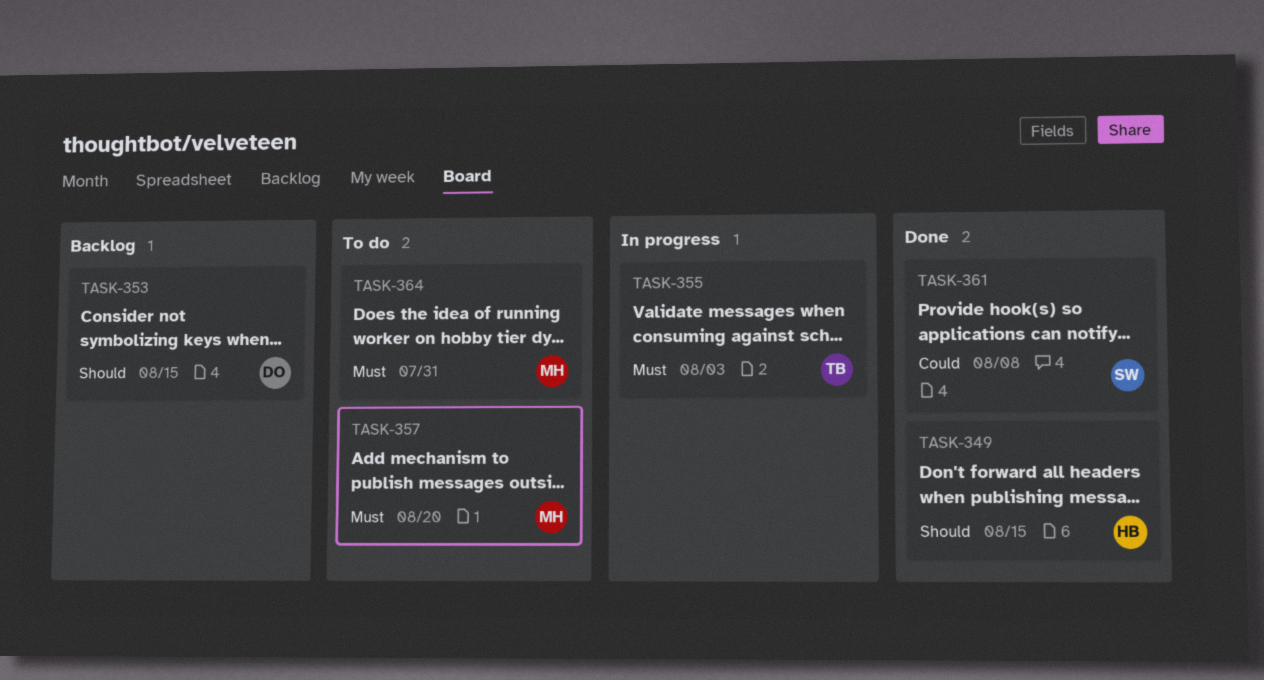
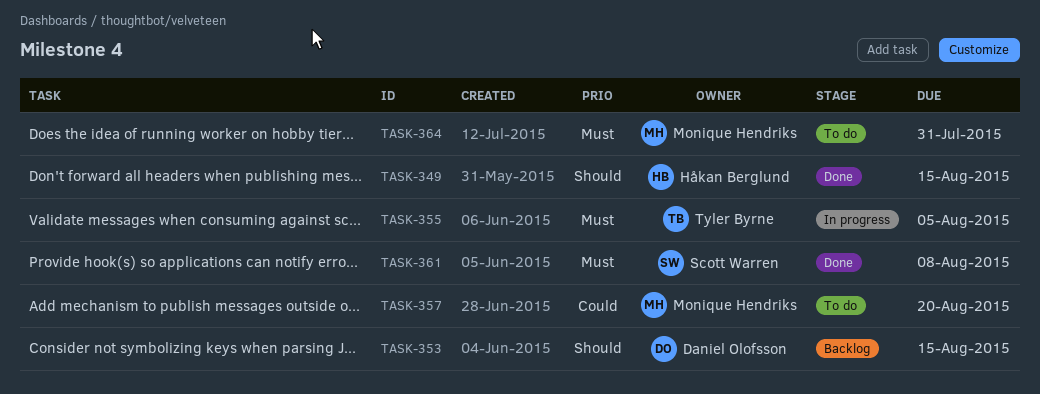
TASK-355, due: Aug 3 -> Aug 5
TASK-357, priority: Must -> Could
TASK-361, priority: Could -> Must

